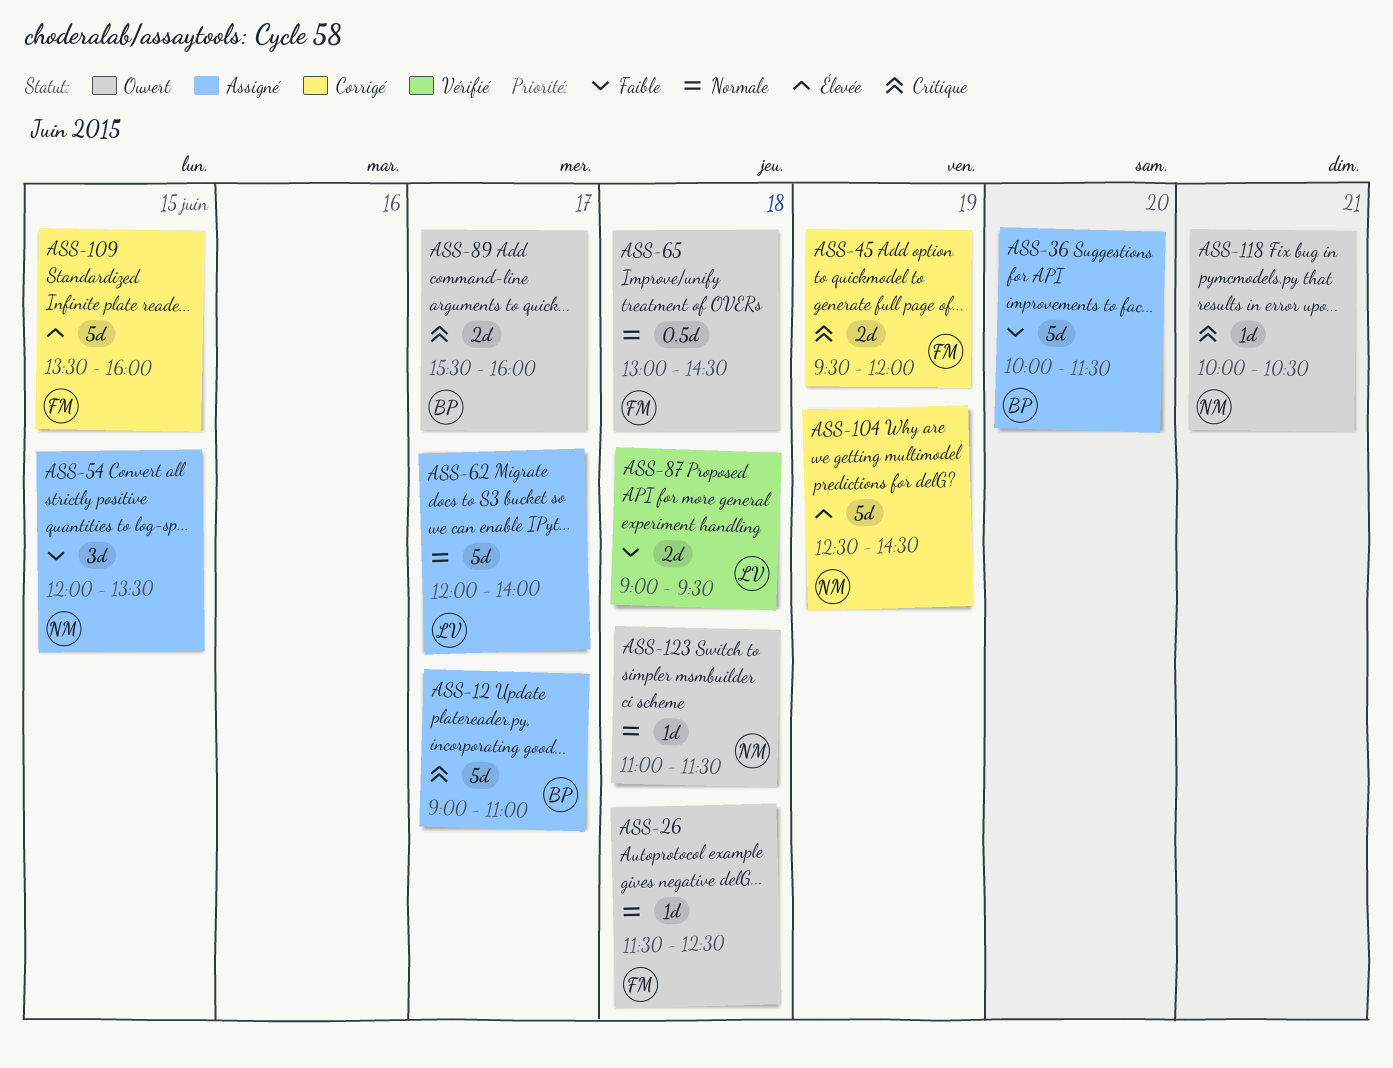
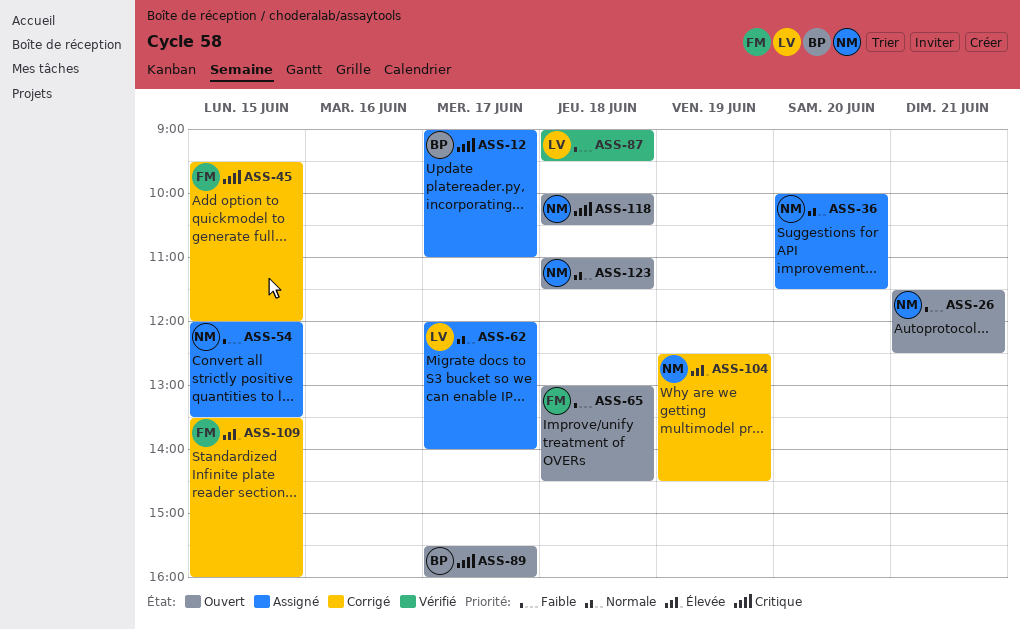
ASS-26, owner: FM -> NM
ASS-26, priority: Normale -> Faible
ASS-26, day: Jun 18 -> Jun 21
ASS-36, owner: BP -> NM
ASS-36, priority: Faible -> Normale
ASS-45, day: Jun 19 -> Jun 15
ASS-65, priority: Normale -> Faible
ASS-118, day: Jun 21 -> Jun 18

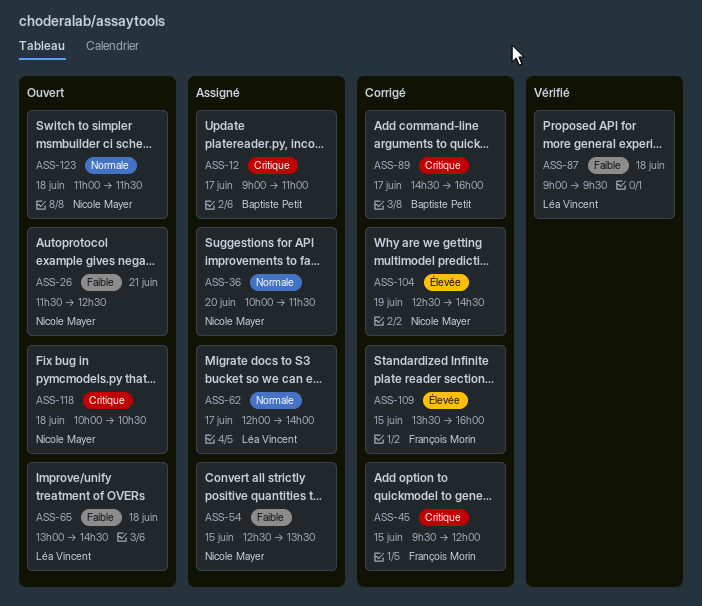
ASS-54, begins: 12:00 -> 12:30
ASS-65, owner: François Morin -> Léa Vincent
ASS-89, status: Ouvert -> Corrigé
ASS-89, begins: 15:30 -> 14:30

